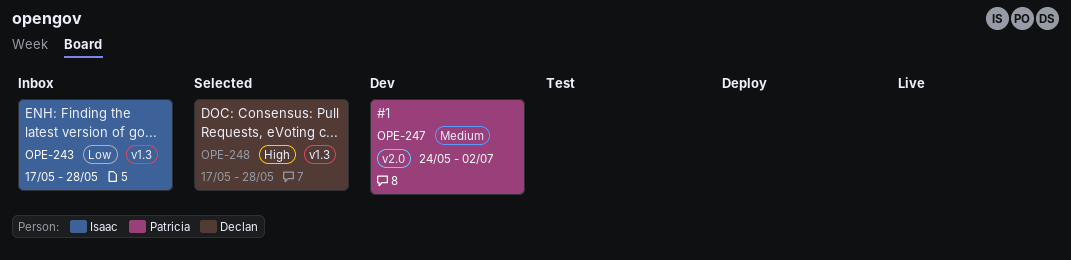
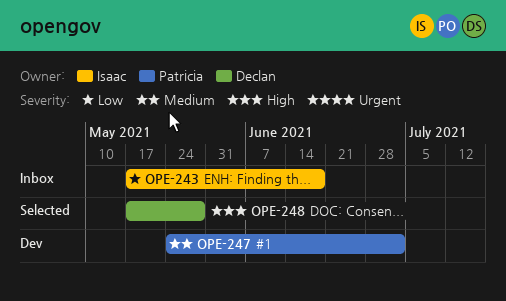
OPE-243, due: May 28 -> Jun 18

